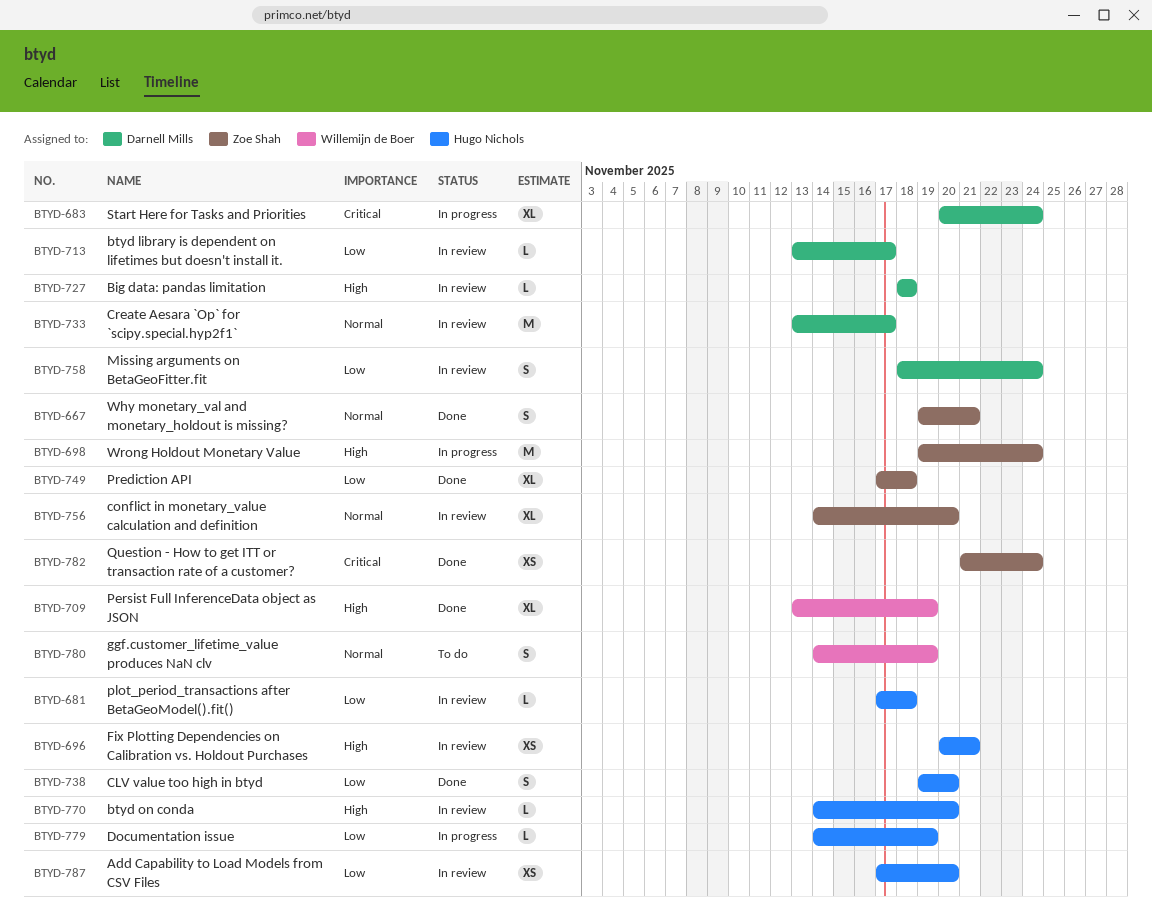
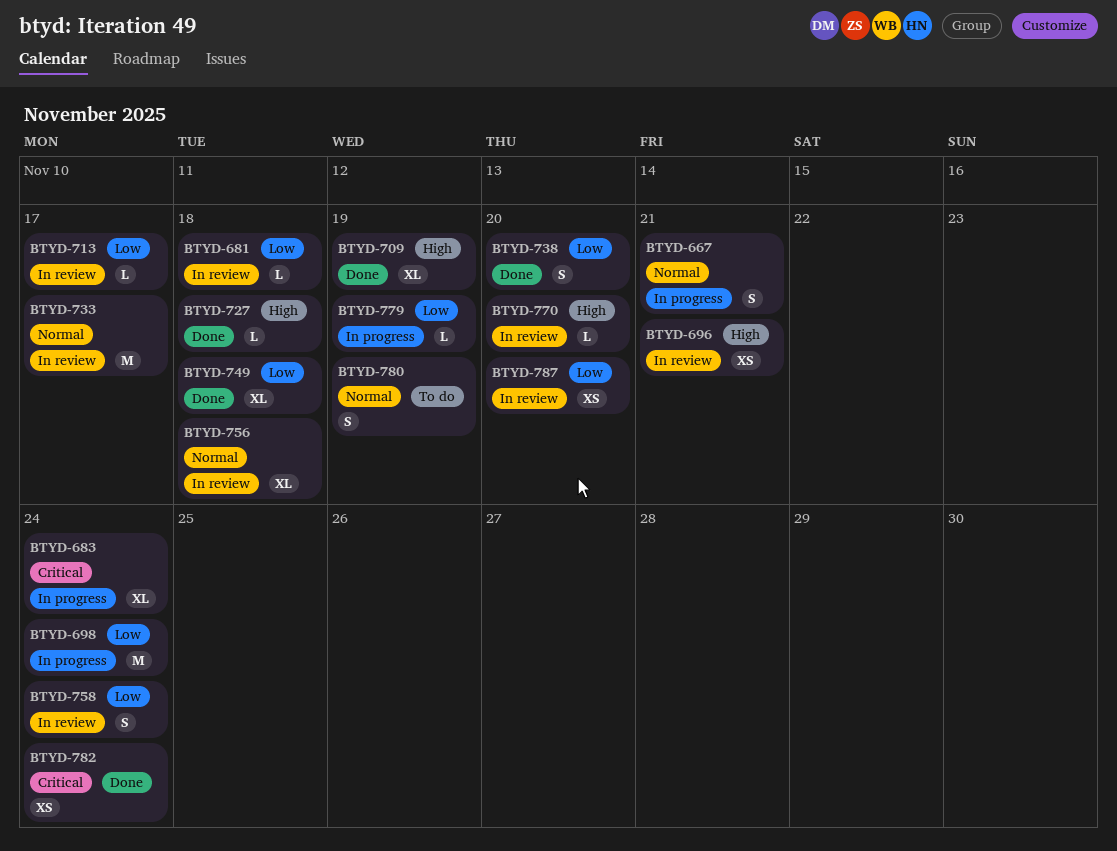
BTYD-667, status: Done -> In progress
BTYD-698, priority: High -> Low
BTYD-727, status: In review -> Done
BTYD-756, due: Nov 20 -> Nov 18

